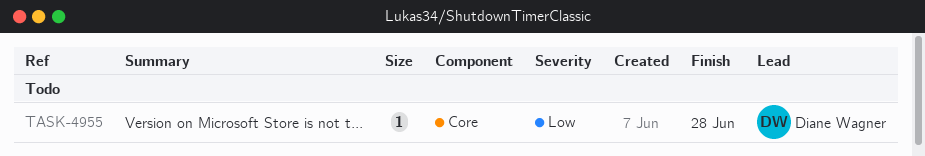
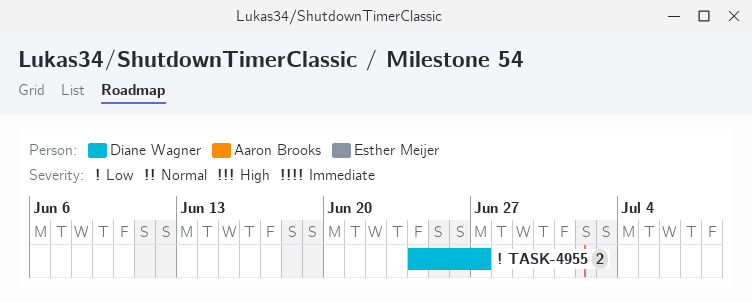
TASK-4955, estimate: 1 -> 2
TASK-4955, due: Jun 28 -> Jun 27

